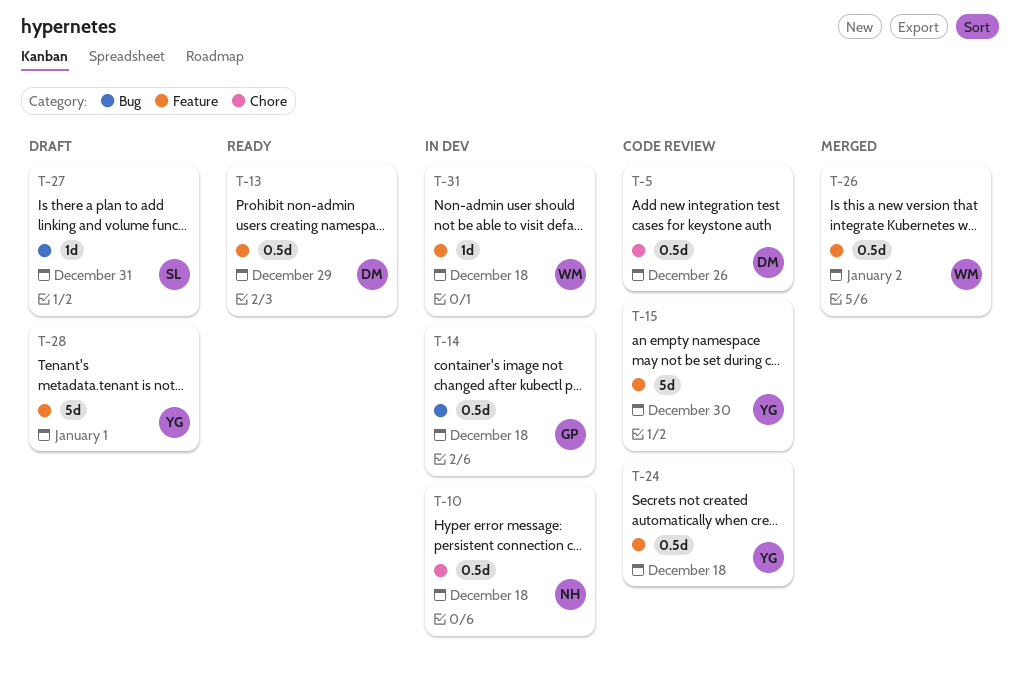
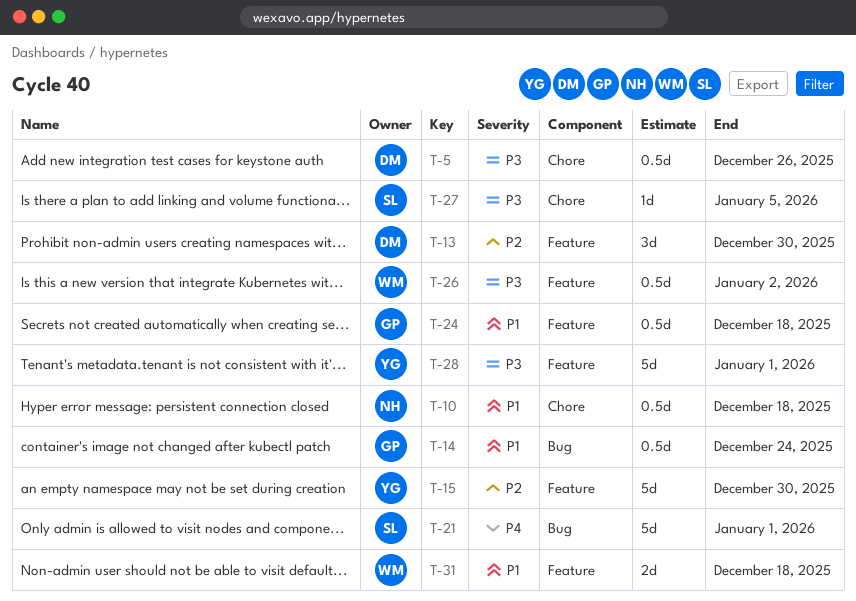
T-13, estimate: 0.5d -> 3d
T-13, due: Dec 29 -> Dec 30
T-14, due: Dec 18 -> Dec 24
T-21: none -> present
T-24, owner: YG -> GP
T-27, label: Bug -> Chore
T-27, due: Dec 31 -> Jan 5
T-31, estimate: 1d -> 2d

